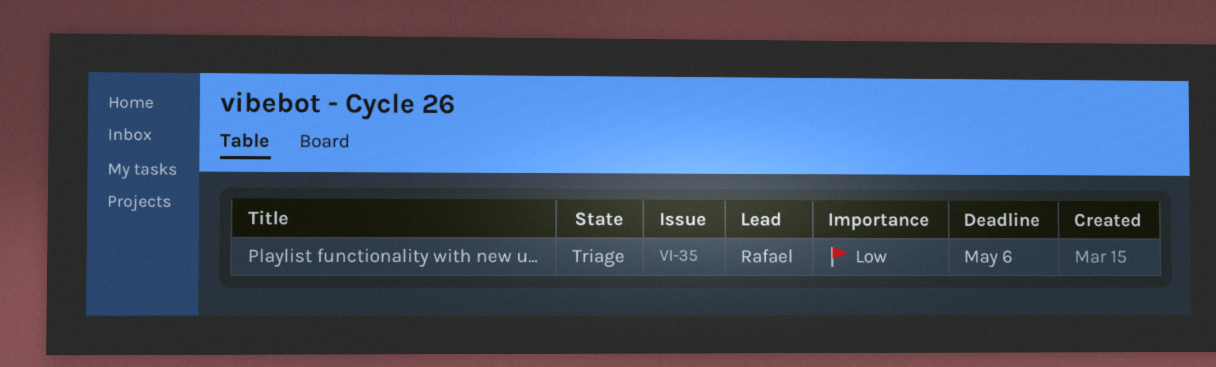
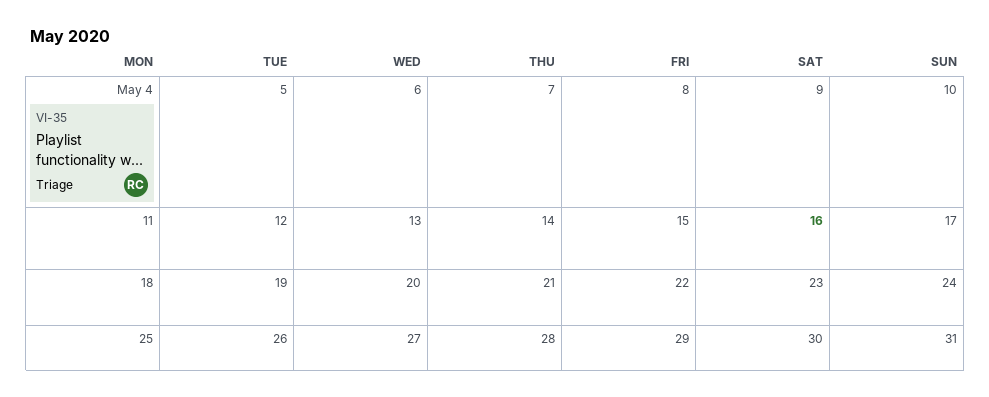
VI-35, due: May 6 -> May 4

